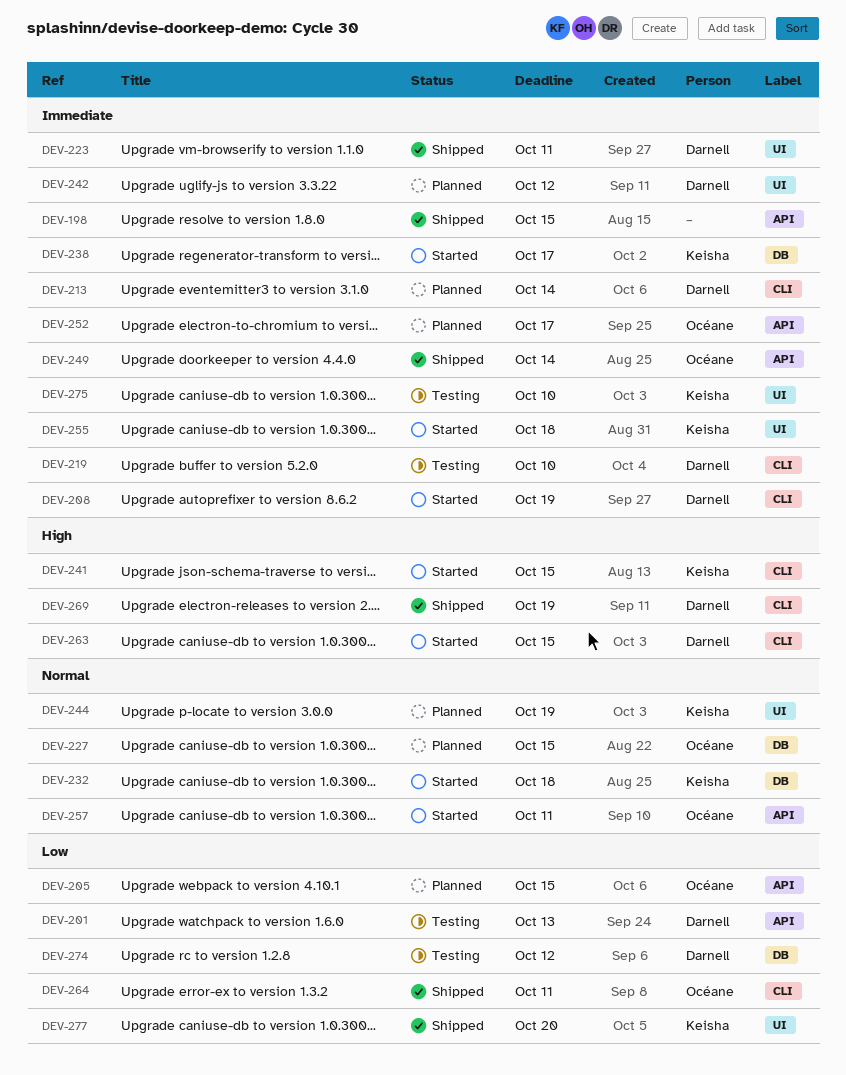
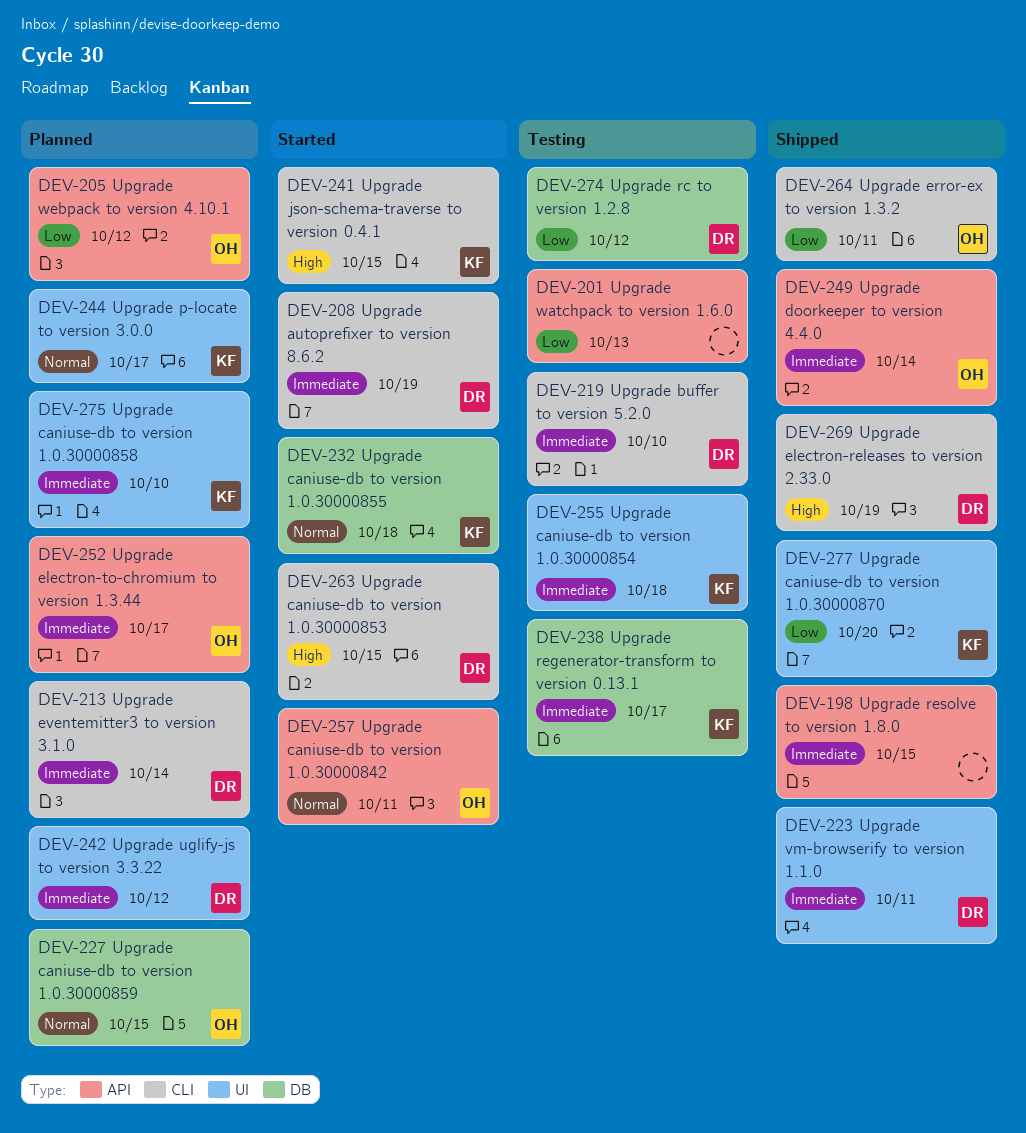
DEV-201, owner: Darnell -> none
DEV-205, due: Oct 15 -> Oct 12
DEV-238, status: Started -> Testing
DEV-244, due: Oct 19 -> Oct 17
DEV-255, status: Started -> Testing
DEV-275, status: Testing -> Planned

